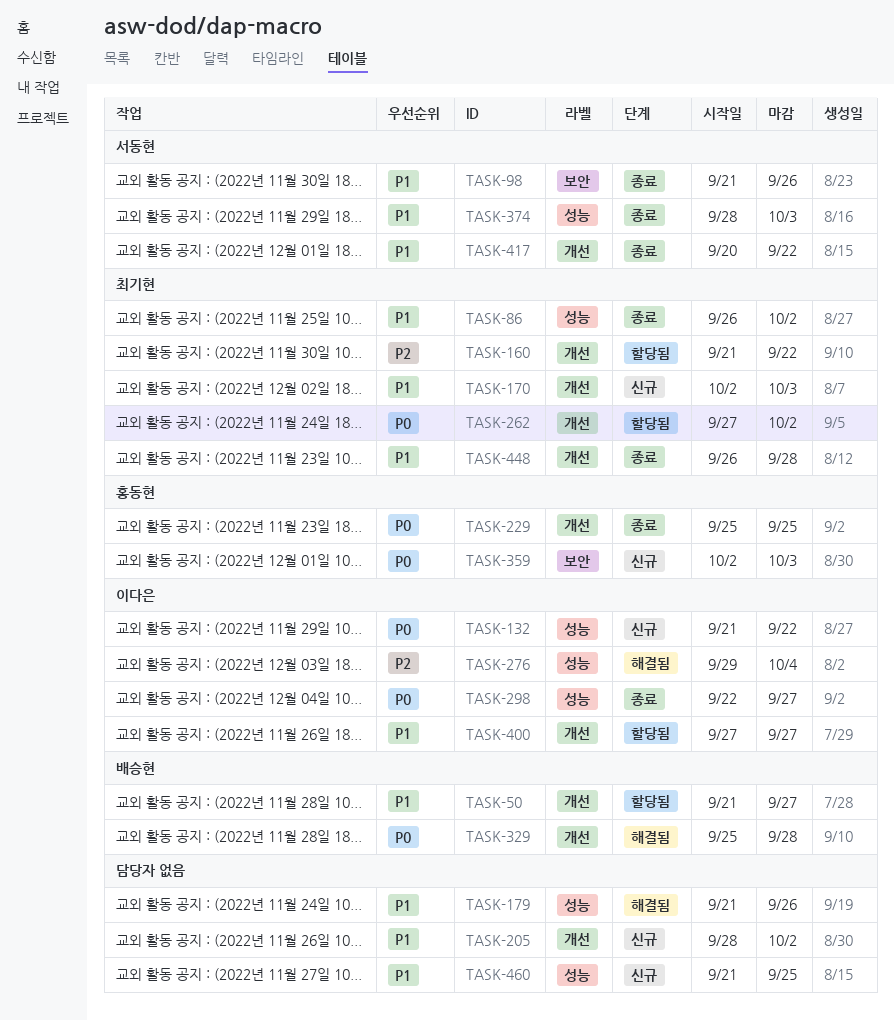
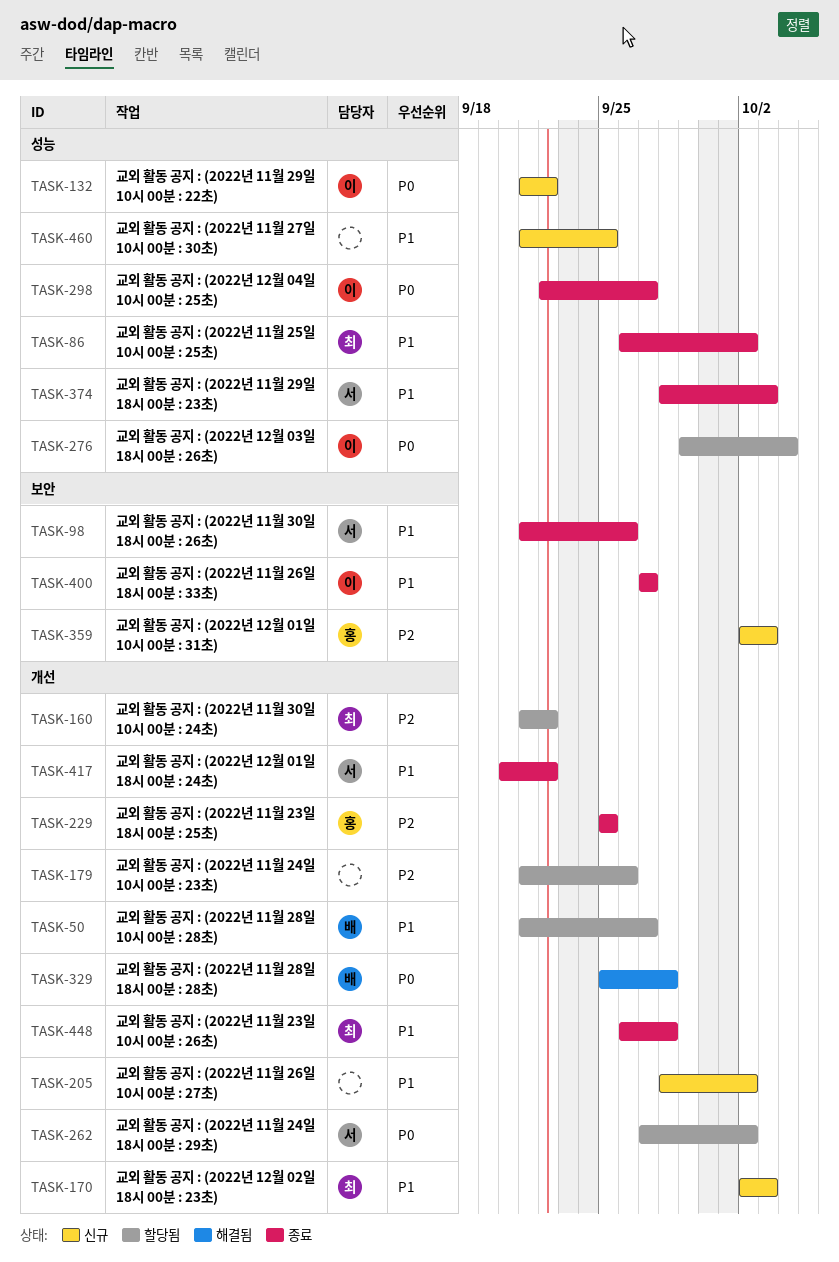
TASK-179, status: 해결됨 -> 할당됨
TASK-179, priority: P1 -> P2
TASK-179, label: 성능 -> 개선
TASK-229, priority: P0 -> P2
TASK-262, owner: 최기현 -> 서동현
TASK-276, status: 해결됨 -> 할당됨
TASK-276, priority: P2 -> P0
TASK-359, priority: P0 -> P2
TASK-400, status: 할당됨 -> 종료
TASK-400, label: 개선 -> 보안

